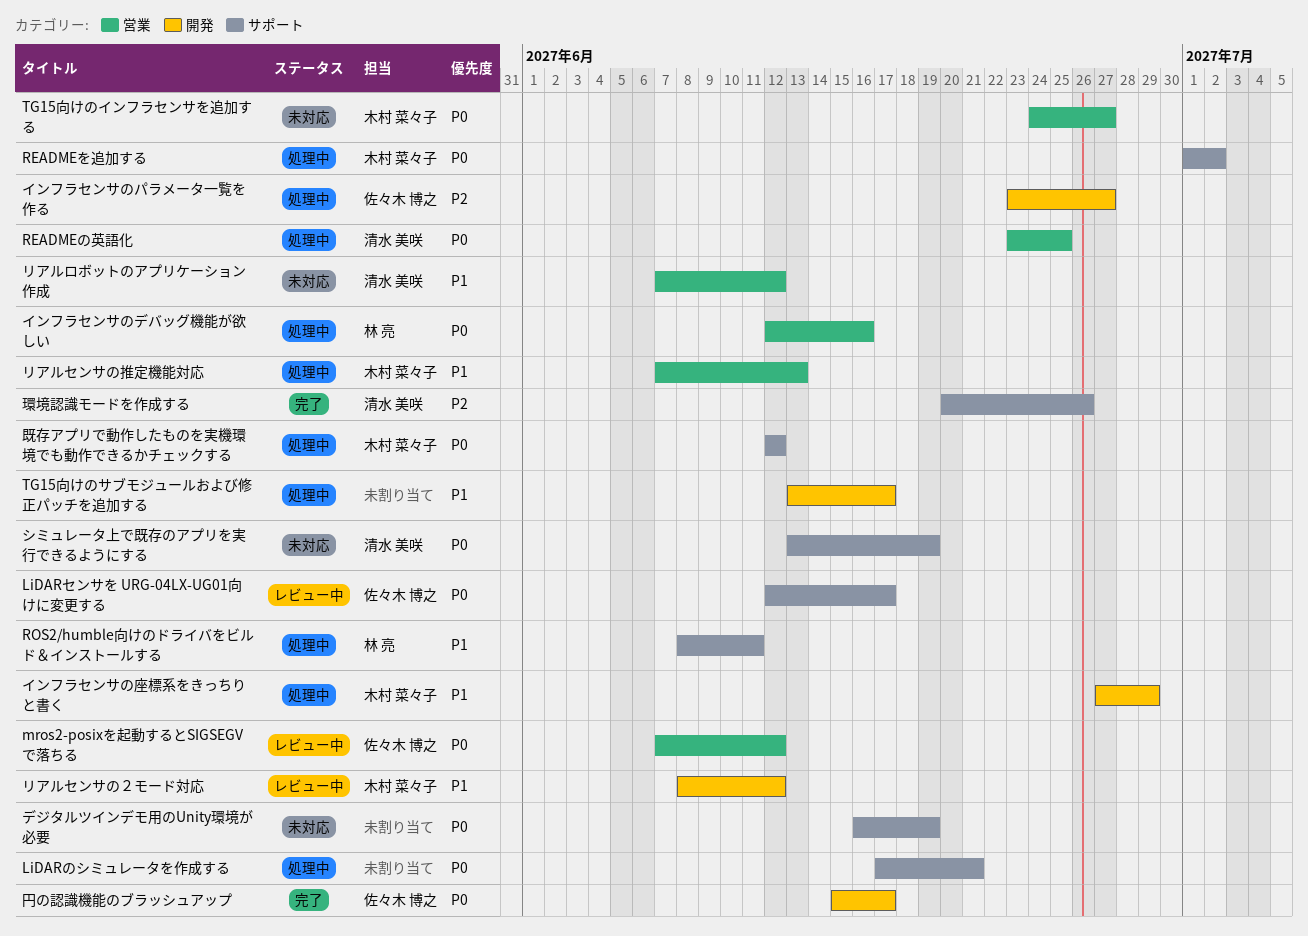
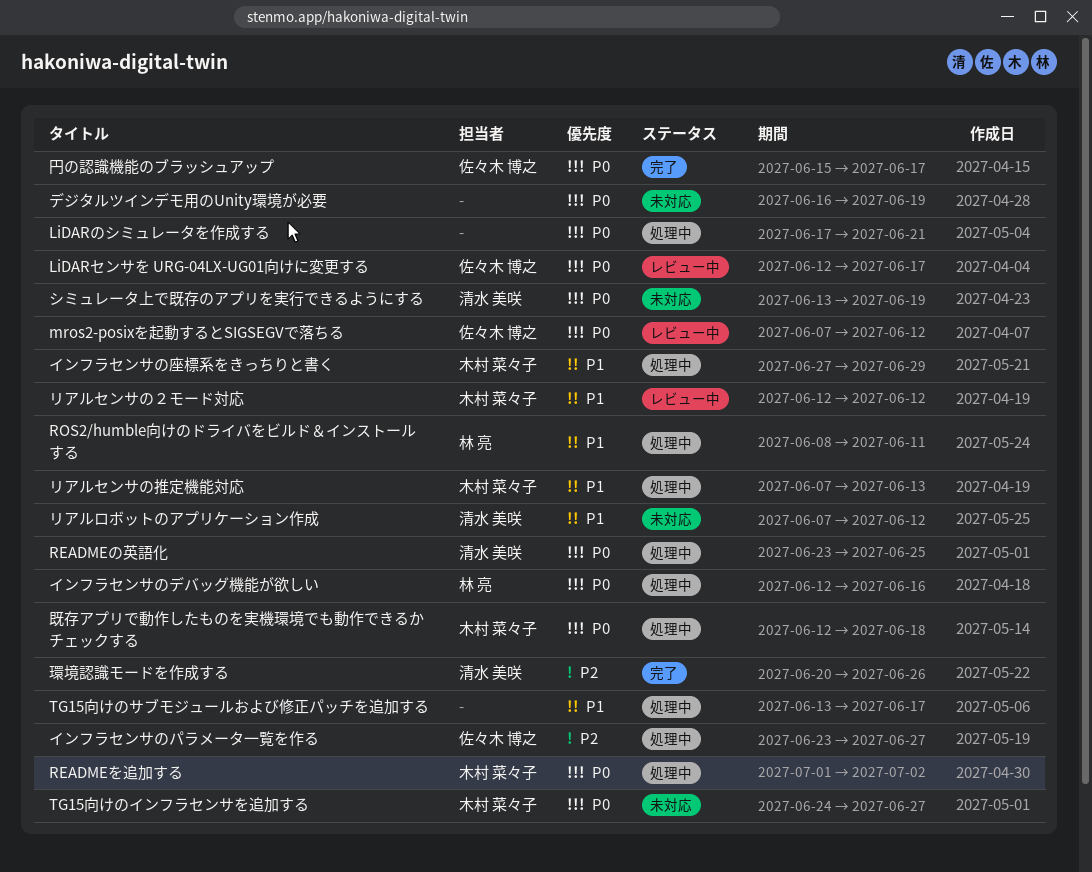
リアルセンサの２モード対応, start: Jun 8 -> Jun 12
既存アプリで動作したものを実機環境でも動作できるかチェックする, due: Jun 12 -> Jun 18

